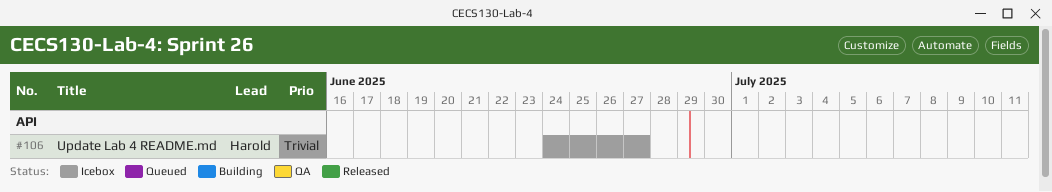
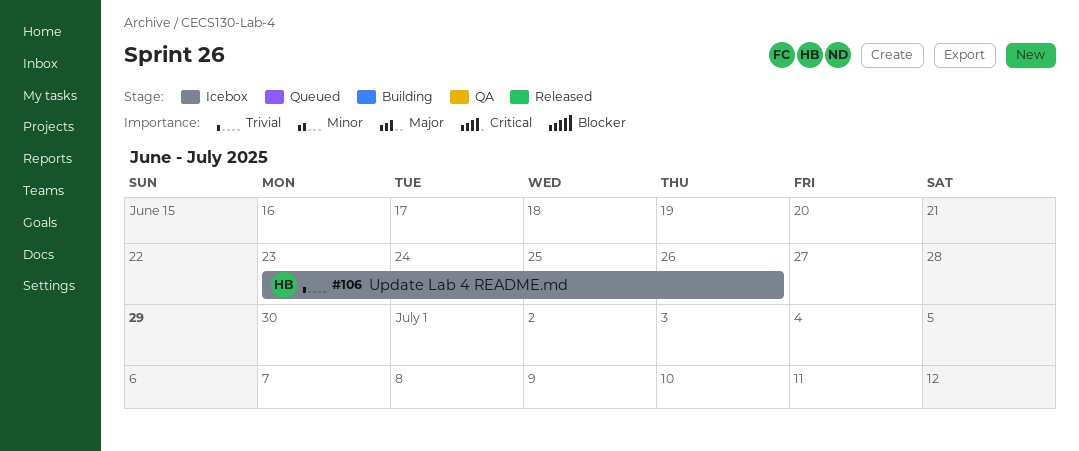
#106, start: Jun 24 -> Jun 23
#106, due: Jun 27 -> Jun 26

